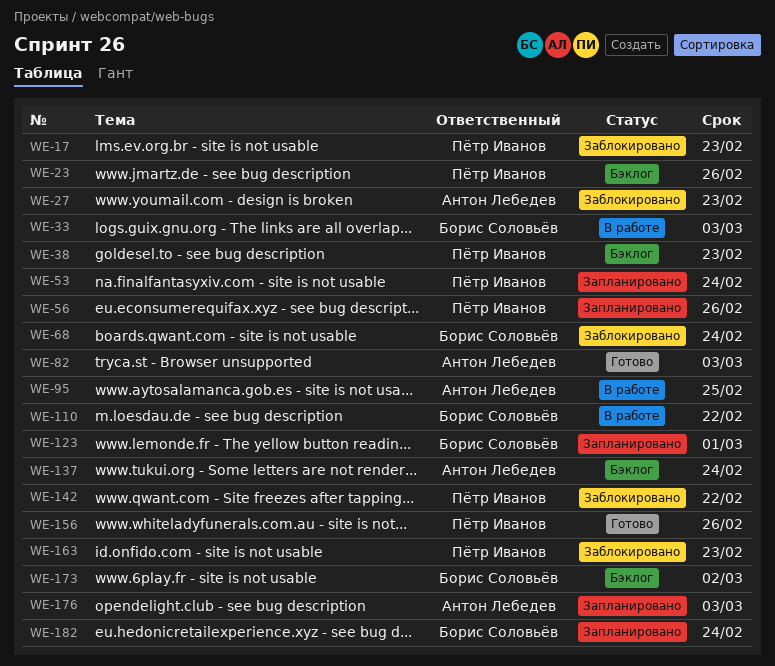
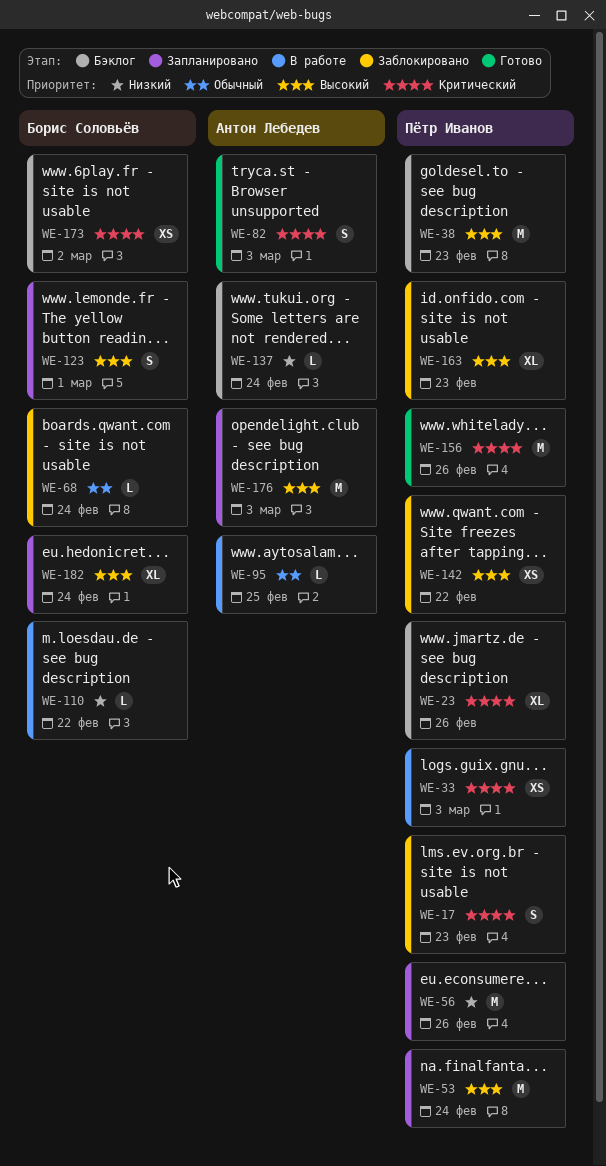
WE-27: present -> none
WE-33, owner: Борис Соловьёв -> Пётр Иванов

